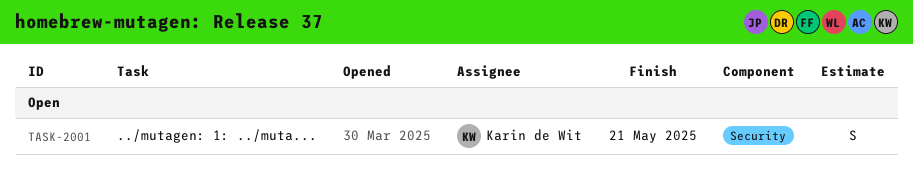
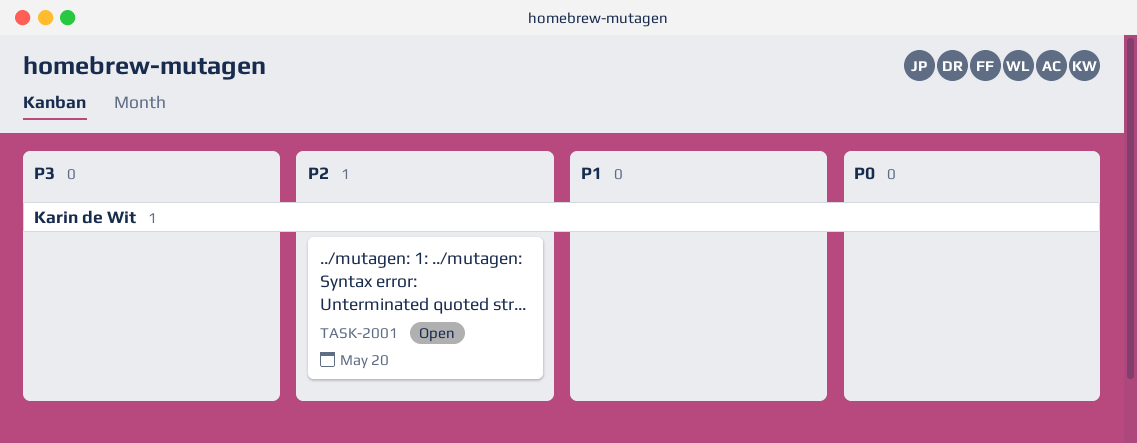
TASK-2001, due: May 21 -> May 20

